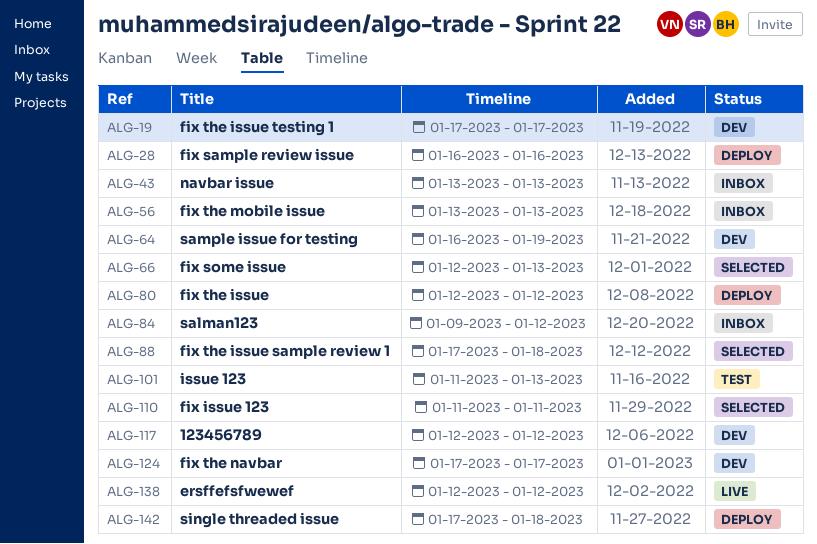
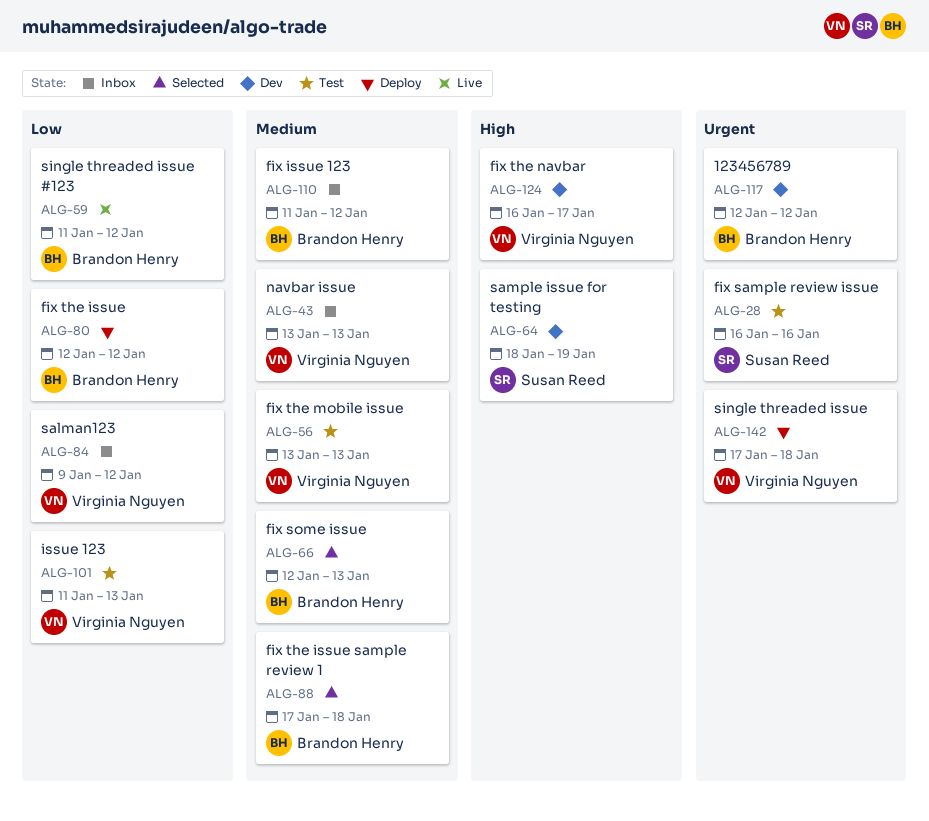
ALG-19: present -> none
ALG-28, status: Deploy -> Test
ALG-56, status: Inbox -> Test
ALG-59: none -> present
ALG-64, start: Jan 16 -> Jan 18
ALG-110, status: Selected -> Inbox
ALG-110, due: Jan 11 -> Jan 12
ALG-124, start: Jan 17 -> Jan 16
ALG-138: present -> none

